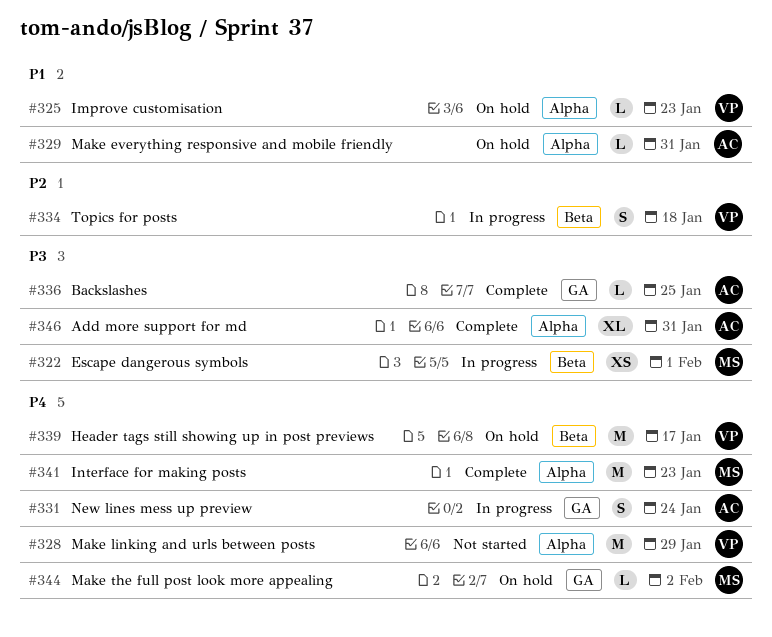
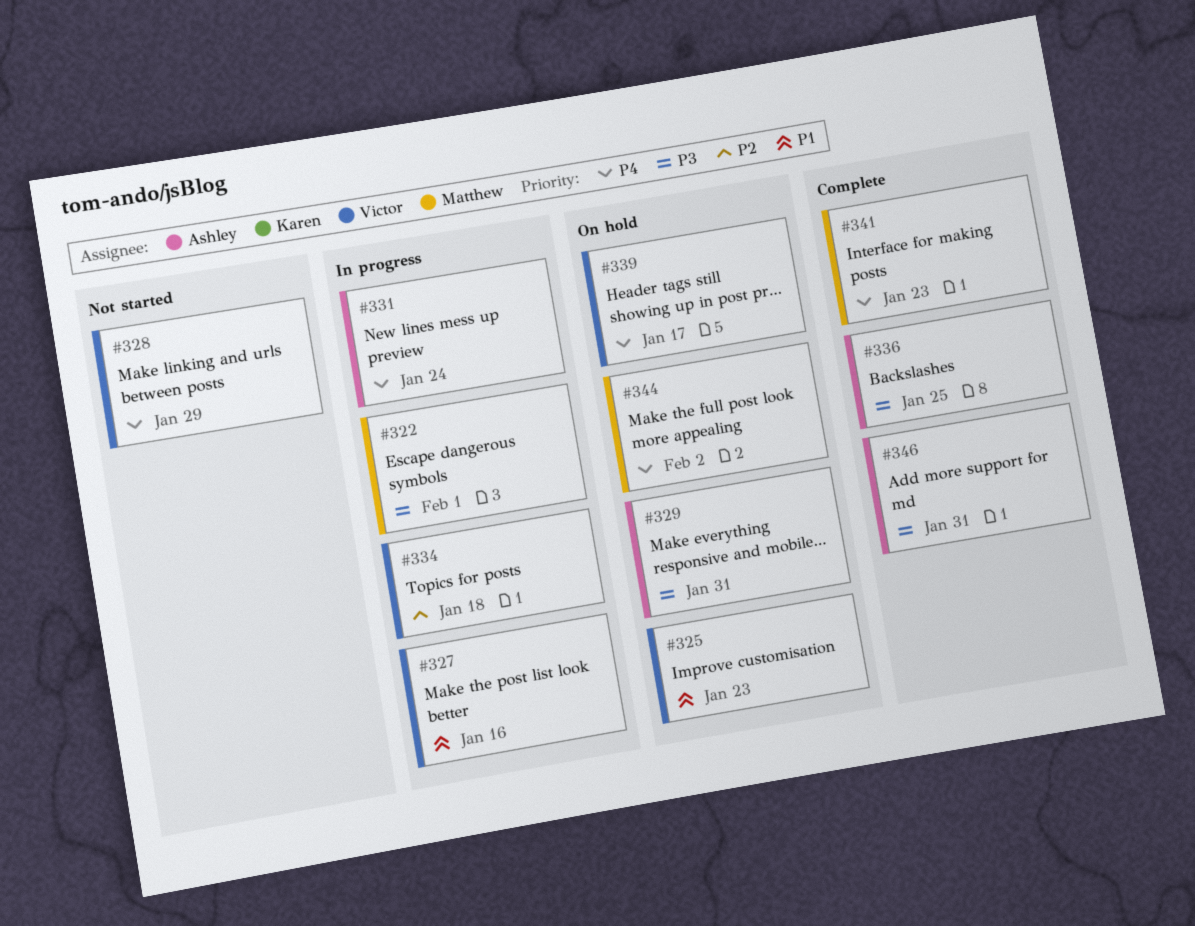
#327: none -> present
#329, priority: P1 -> P3

